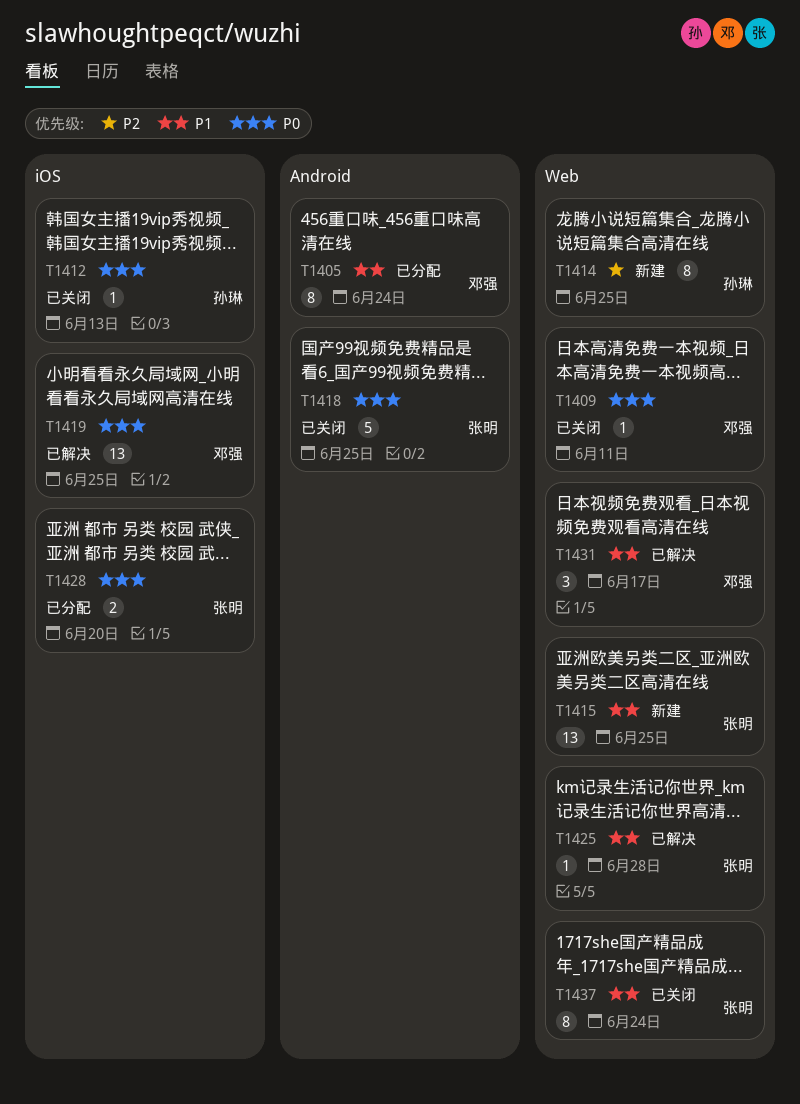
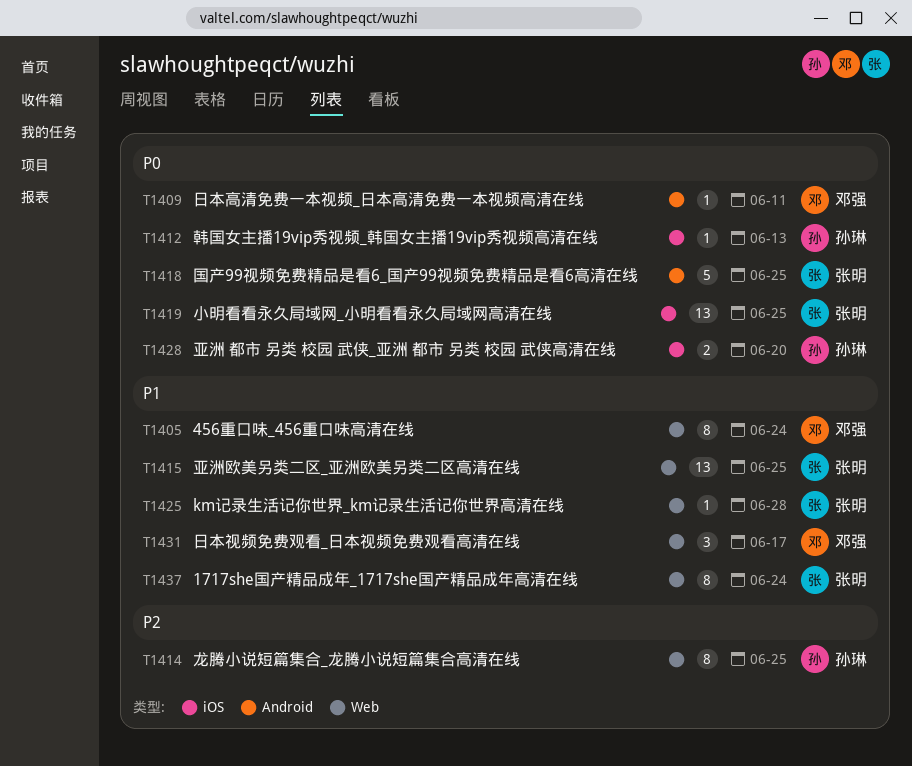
T1405, label: Android -> Web
T1409, label: Web -> Android
T1419, owner: 邓强 -> 张明
T1428, owner: 张明 -> 孙琳

